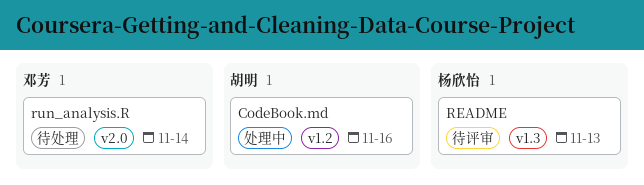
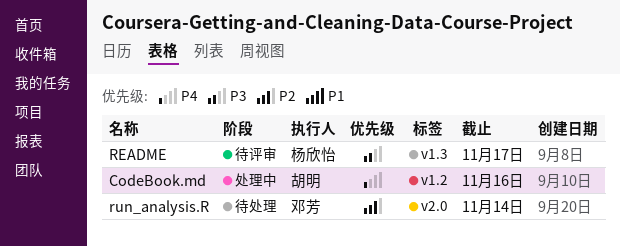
README, due: Nov 13 -> Nov 17

